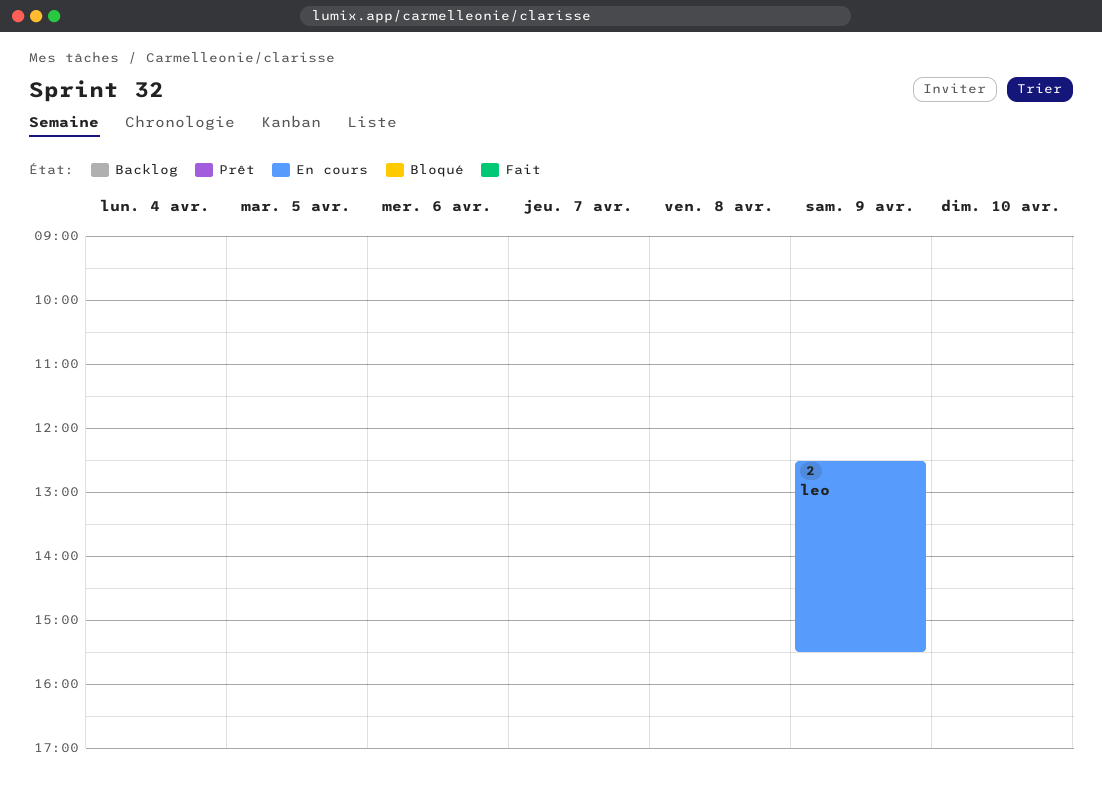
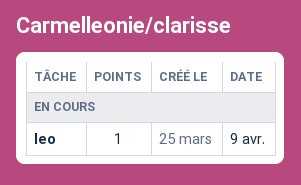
leo, estimate: 2 -> 1

